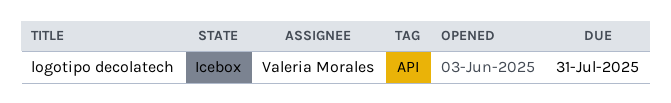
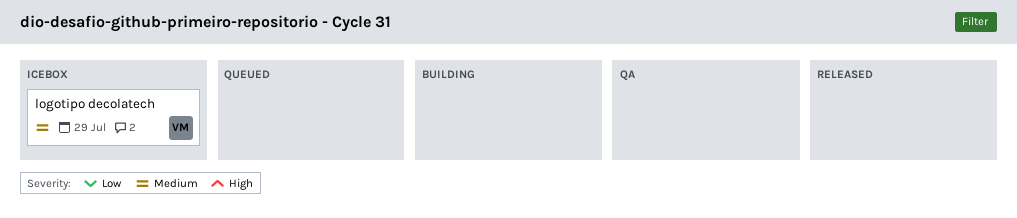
logotipo decolatech, due: Jul 31 -> Jul 29

